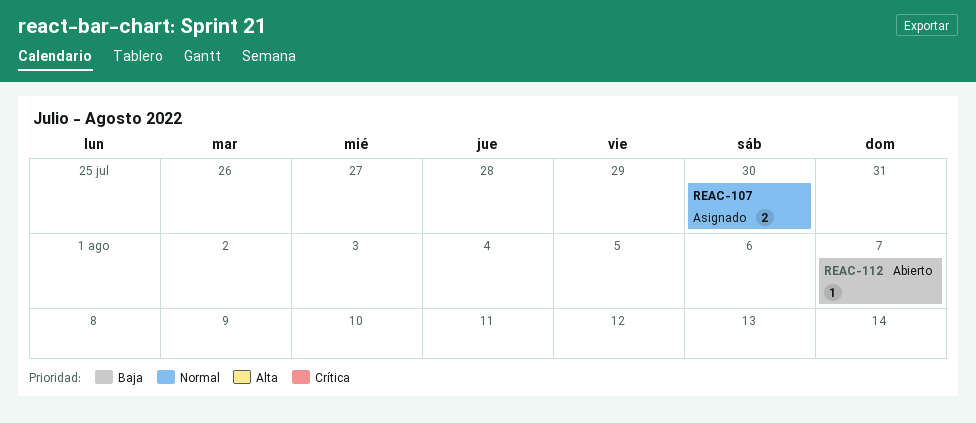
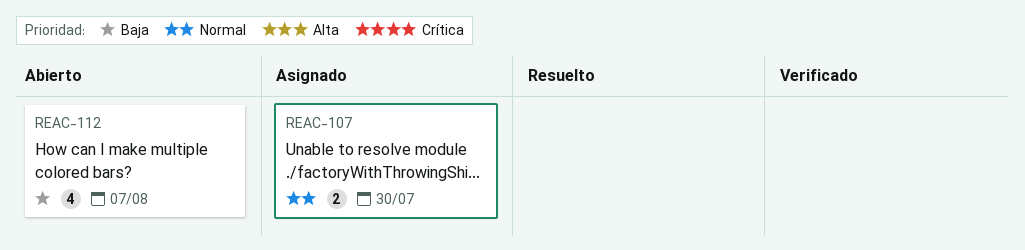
REAC-112, estimate: 1 -> 4

